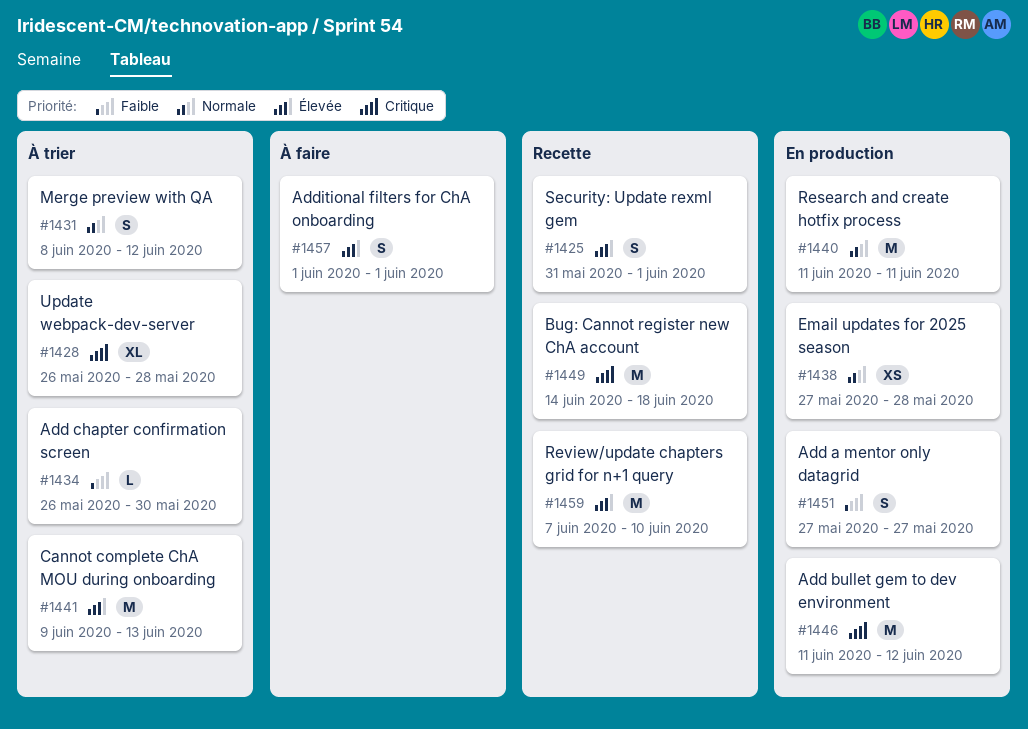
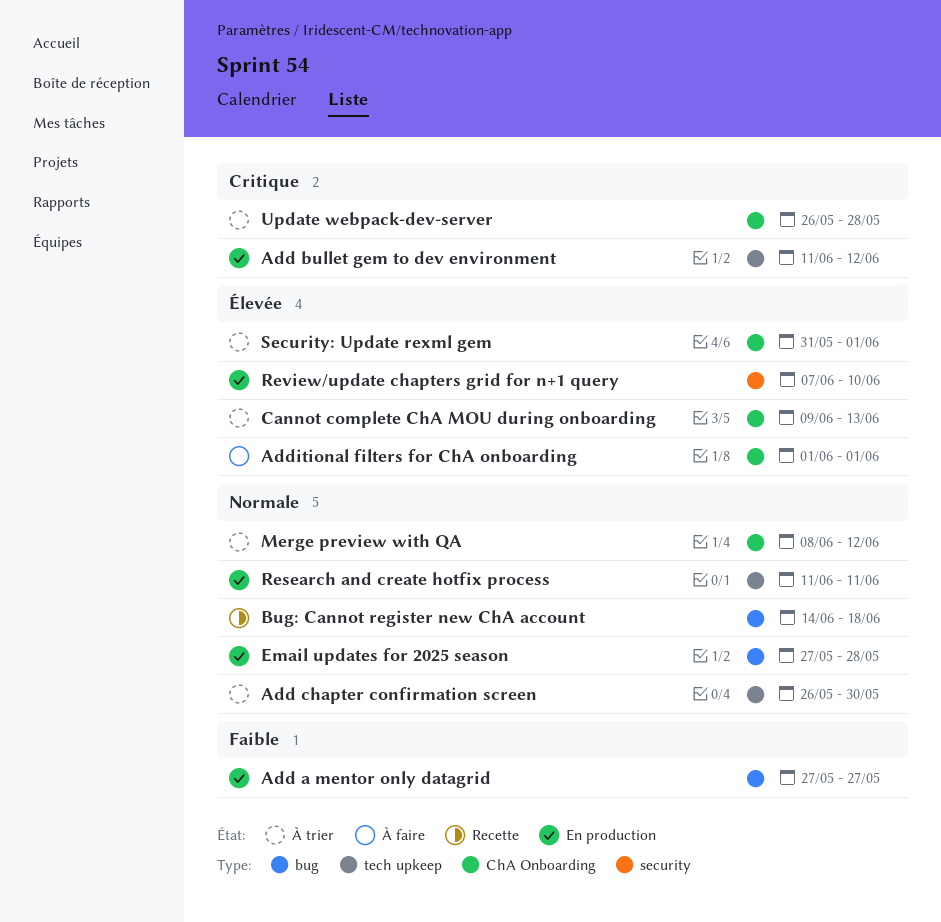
Add chapter confirmation screen, priority: Faible -> Normale
Bug: Cannot register new ChA account, priority: Critique -> Normale
Review/update chapters grid for n+1 query, status: Recette -> En production
Security: Update rexml gem, status: Recette -> À trier

